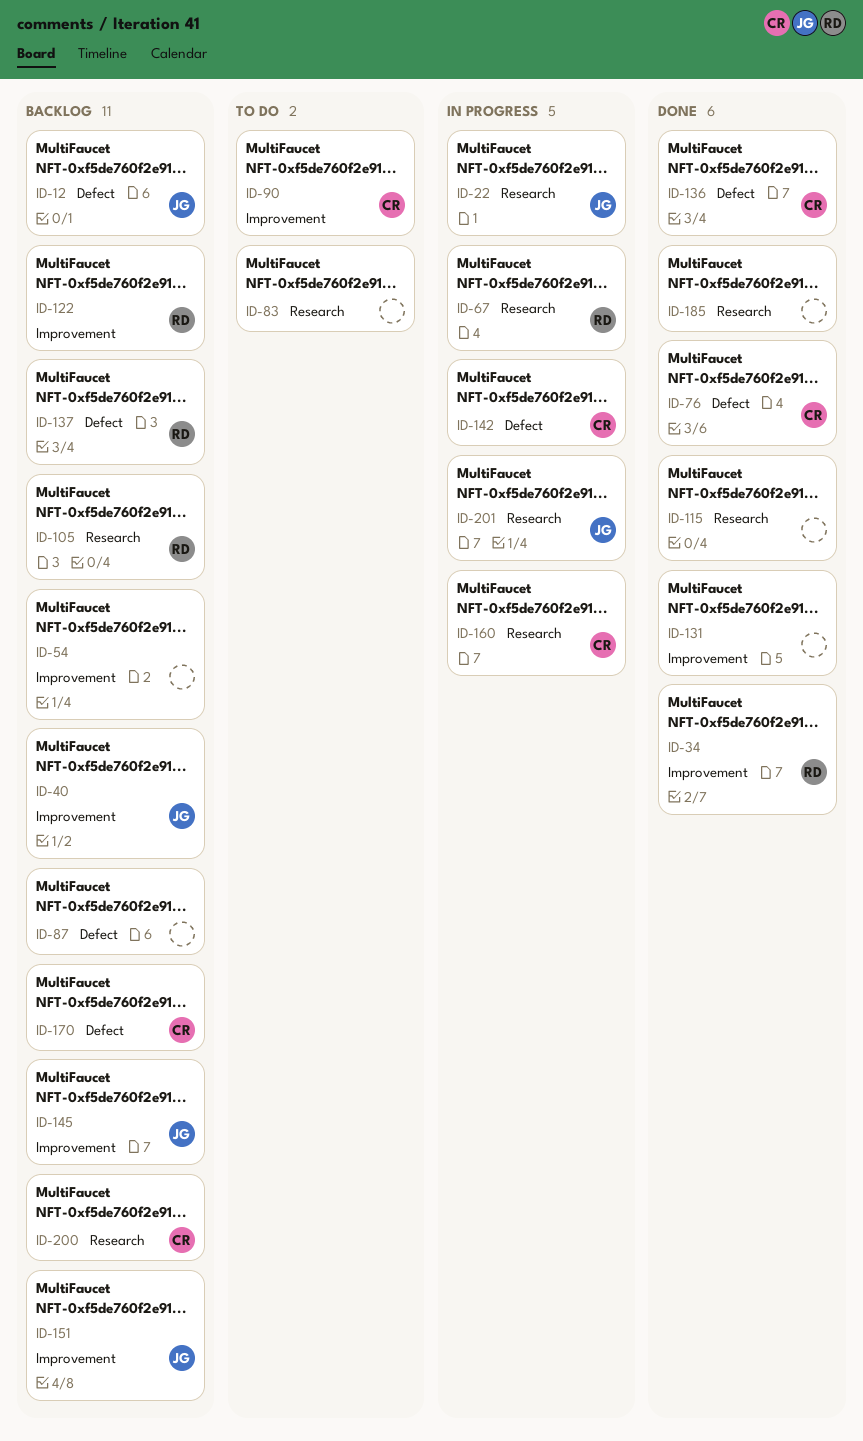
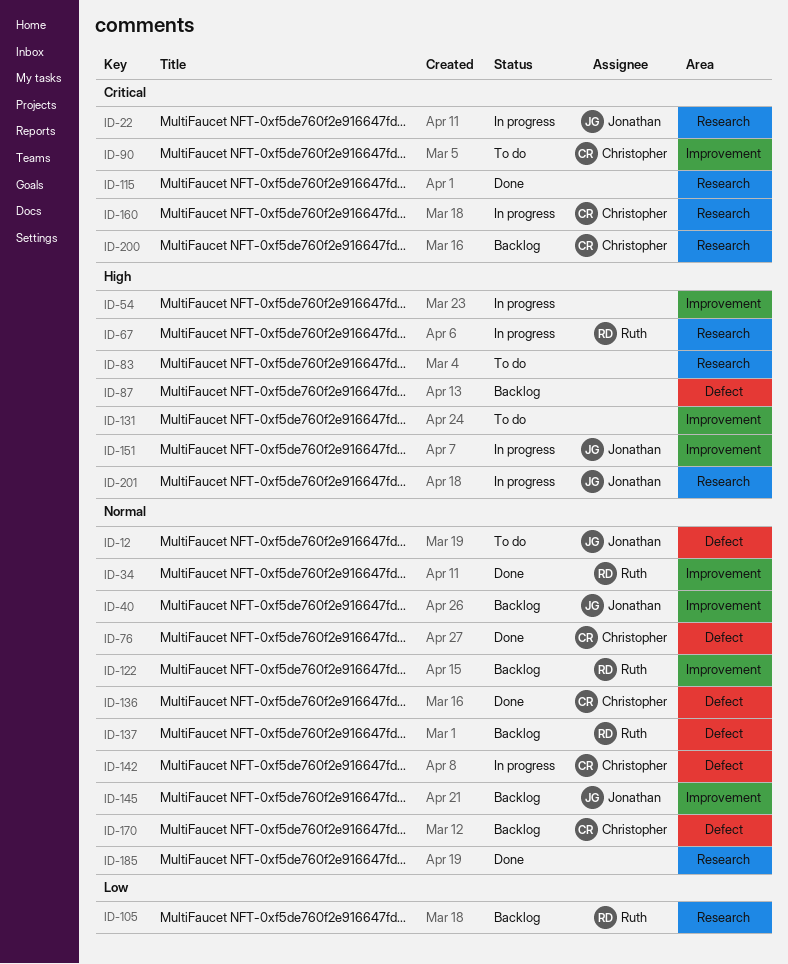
ID-12, status: Backlog -> To do
ID-54, status: Backlog -> In progress
ID-131, status: Done -> To do
ID-151, status: Backlog -> In progress

